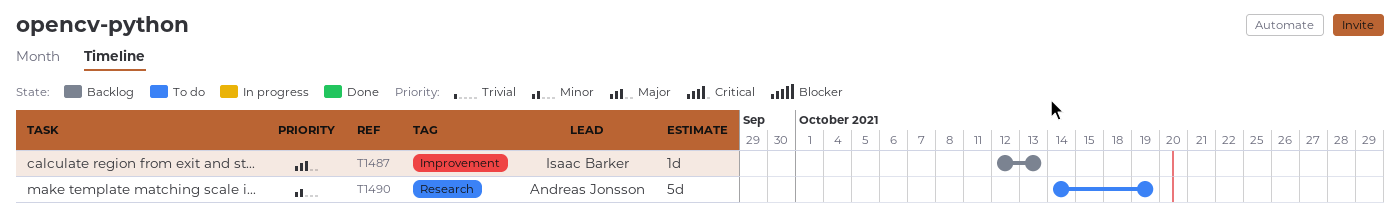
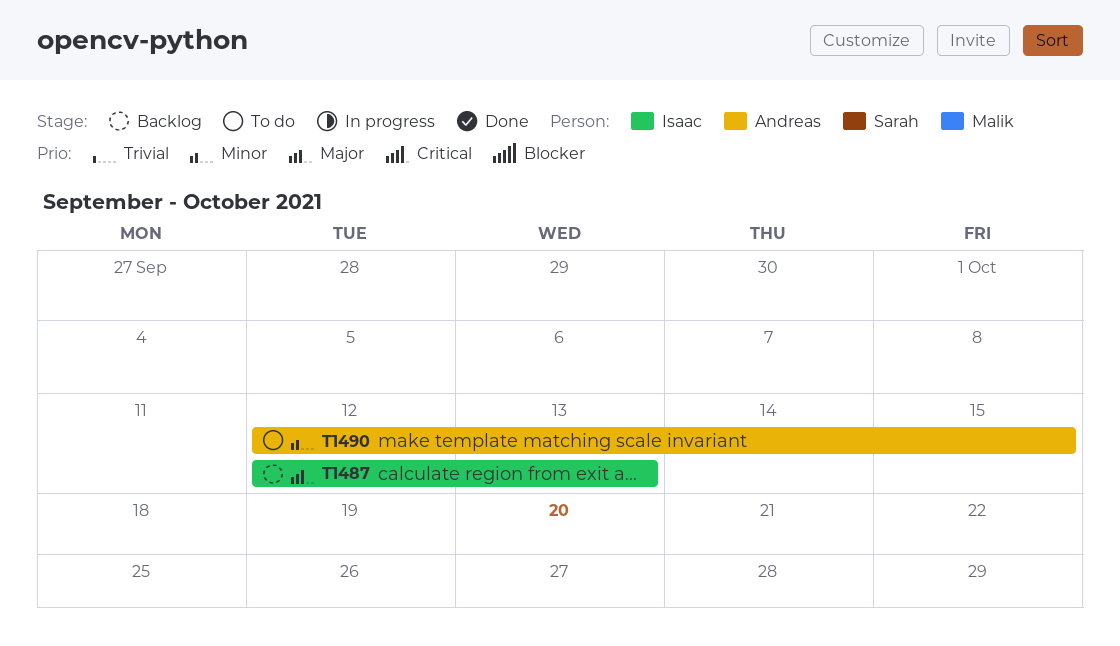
T1490, start: Oct 14 -> Oct 12
T1490, due: Oct 19 -> Oct 15

